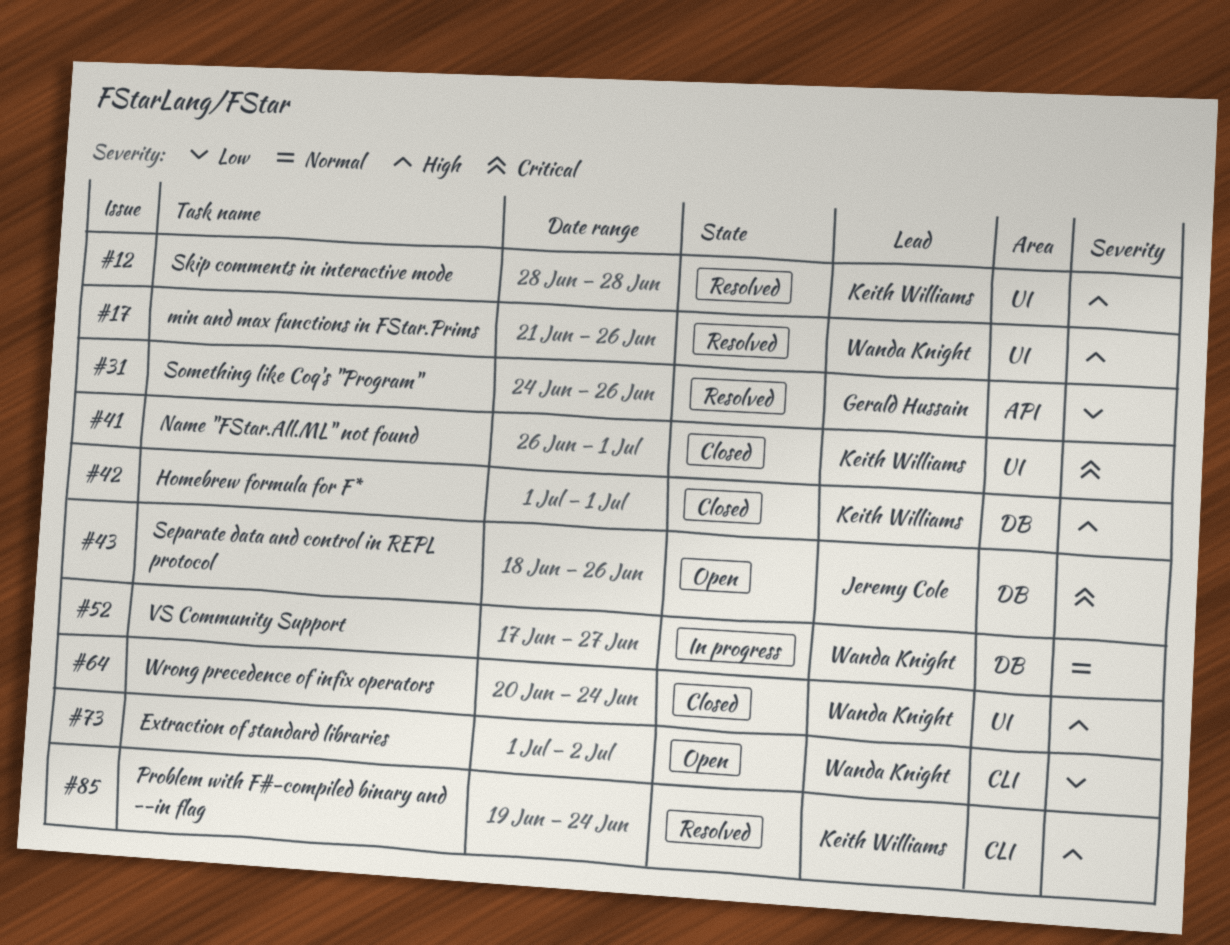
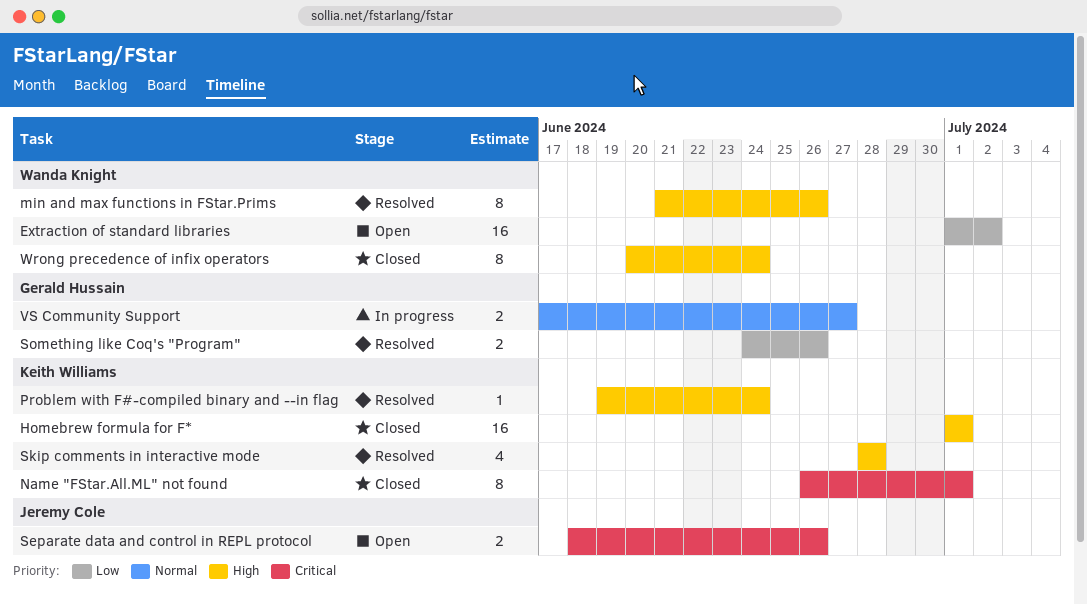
VS Community Support, owner: Wanda Knight -> Gerald Hussain

